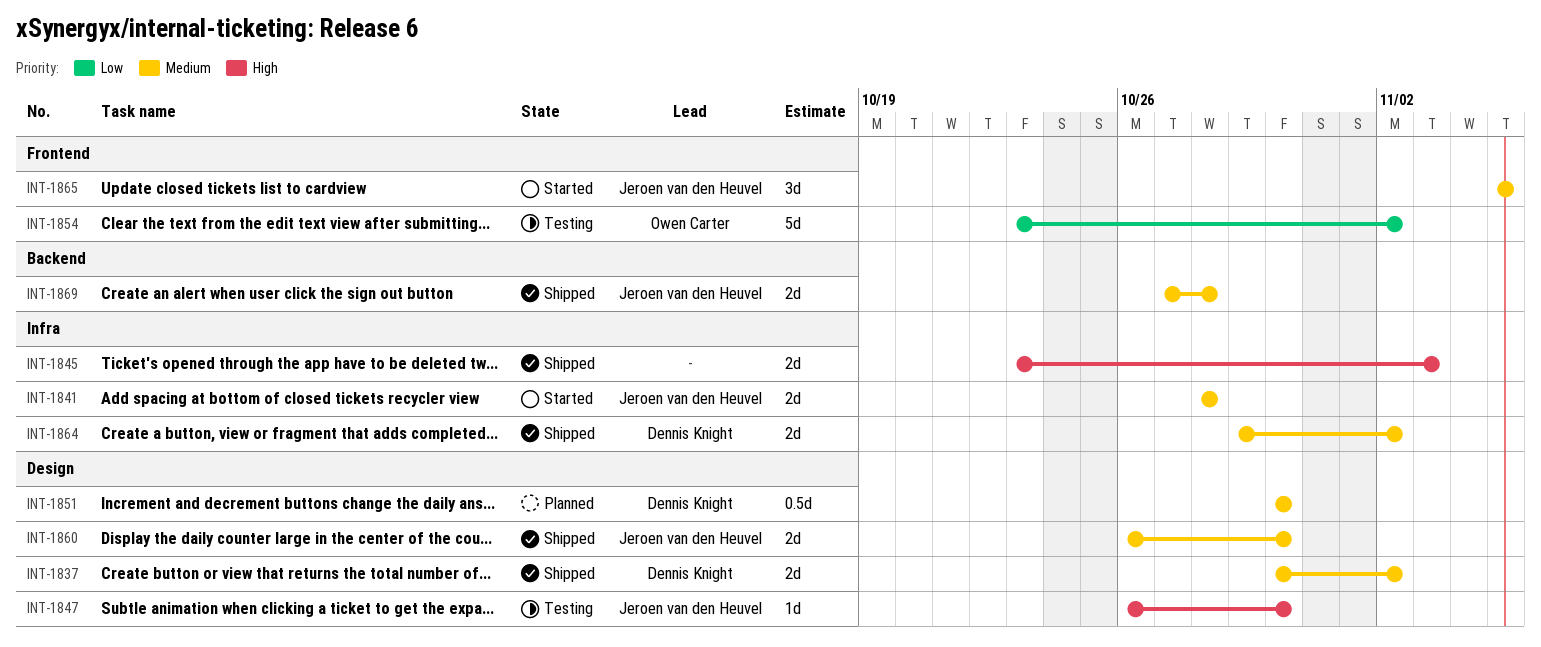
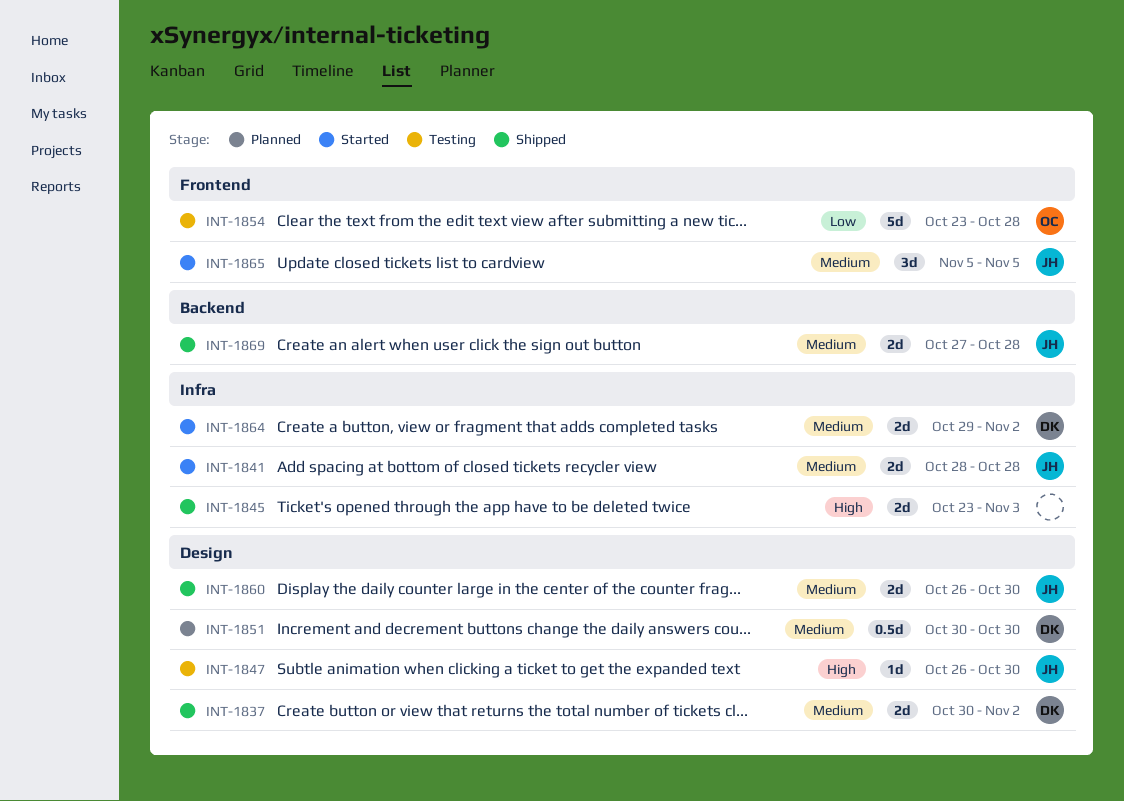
INT-1854, due: Nov 2 -> Oct 28
INT-1864, status: Shipped -> Started

